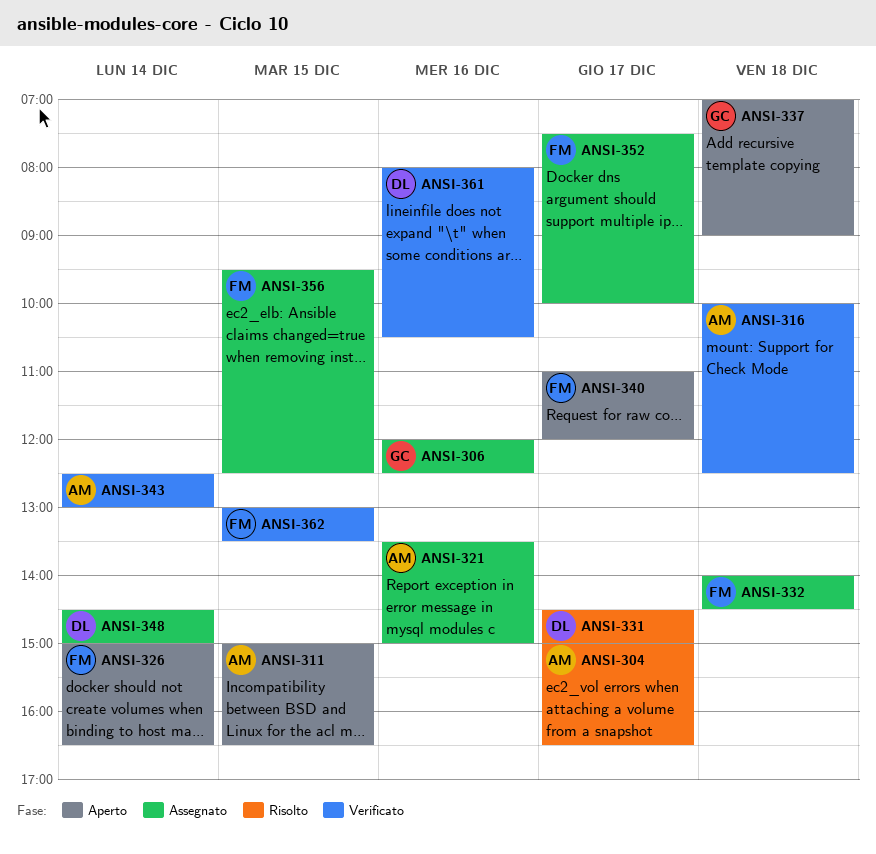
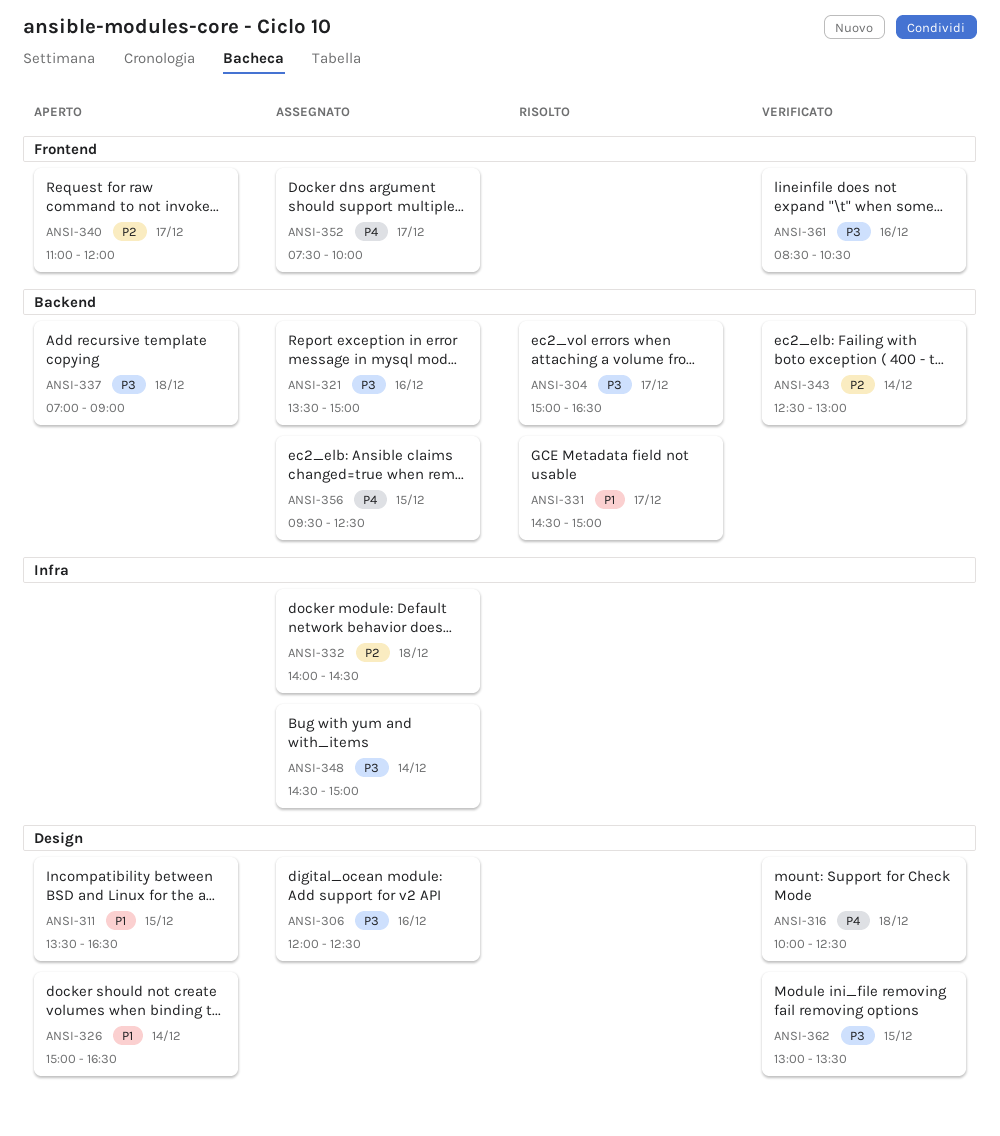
ANSI-311, begins: 15:00 -> 13:30
ANSI-361, begins: 08:00 -> 08:30

